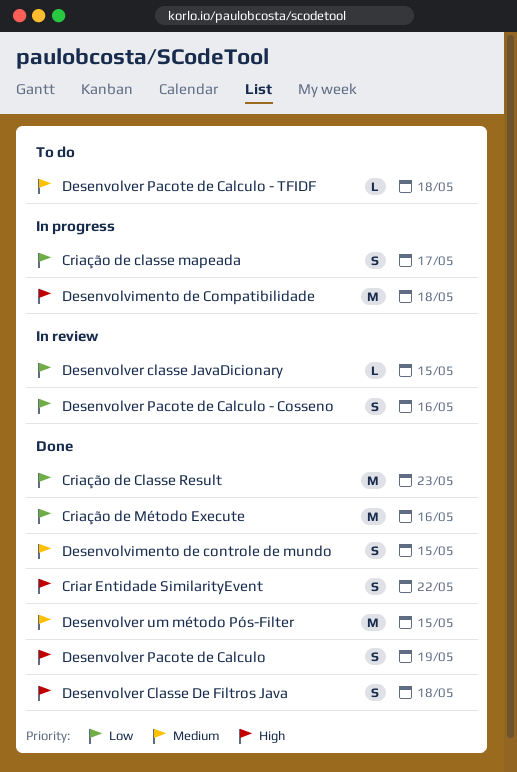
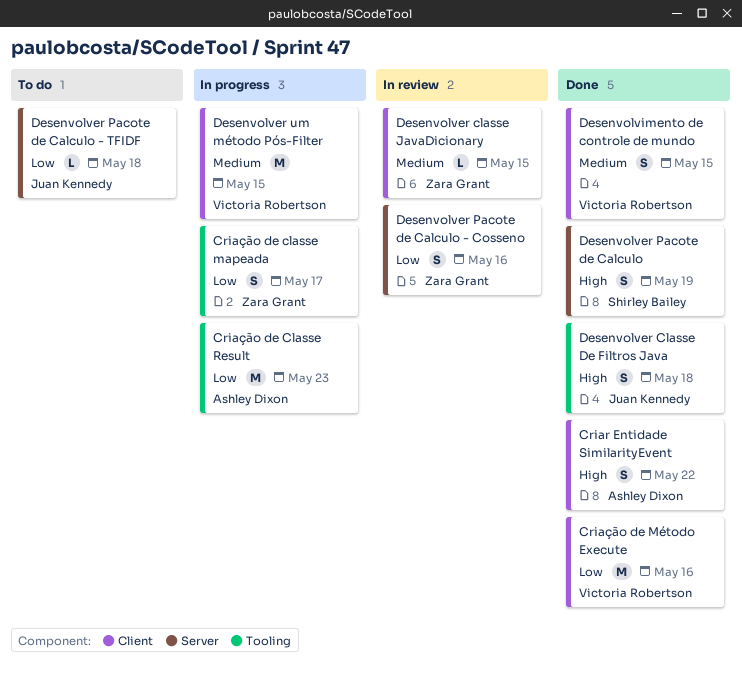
Criação de Classe Result, status: Done -> In progress
Desenvolver classe JavaDicionary, priority: Low -> Medium
Desenvolver Pacote de Calculo - TFIDF, priority: Medium -> Low
Desenvolver um método Pós-Filter, status: Done -> In progress
Desenvolvimento de Compatibilidade: present -> none

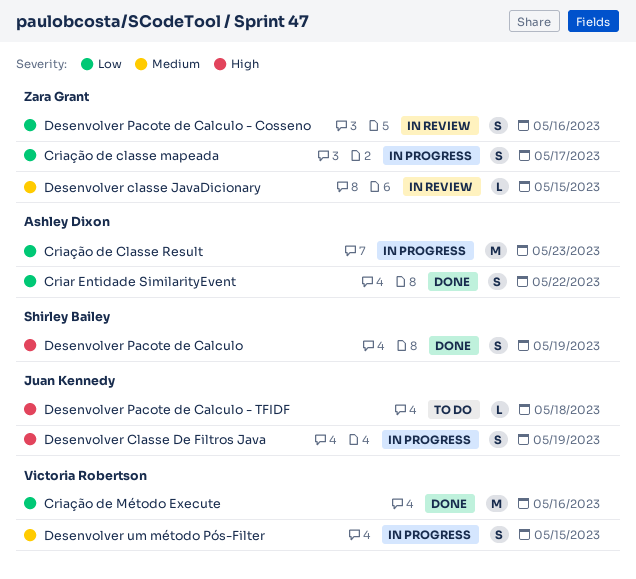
Criar Entidade SimilarityEvent, priority: High -> Low
Desenvolver Classe De Filtros Java, status: Done -> In progress
Desenvolver Classe De Filtros Java, due: May 18 -> May 19
Desenvolver Pacote de Calculo - TFIDF, priority: Low -> High
Desenvolver um método Pós-Filter, estimate: M -> S
Desenvolvimento de controle de mundo: present -> none

